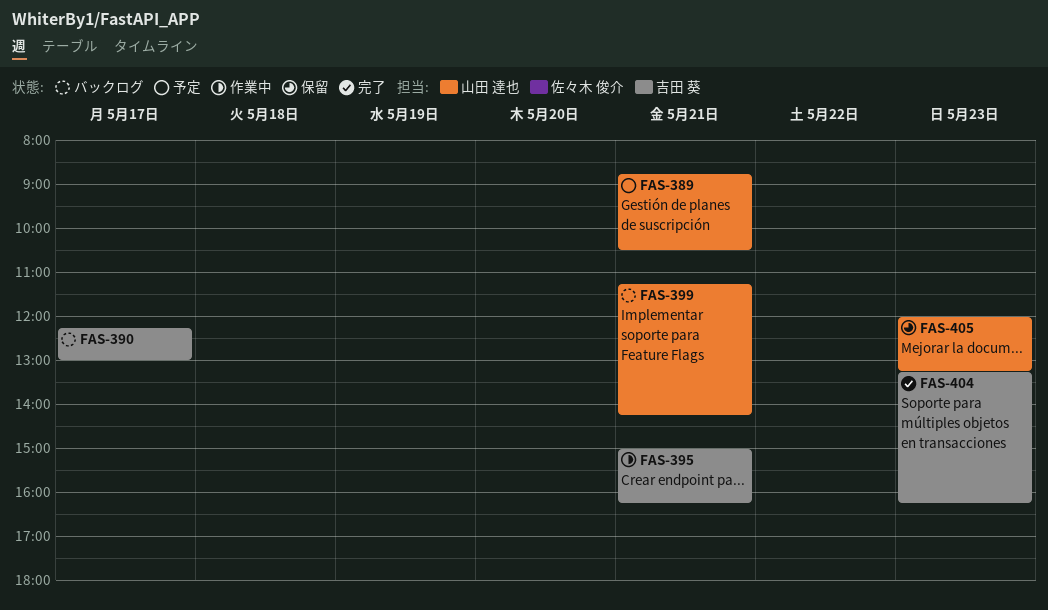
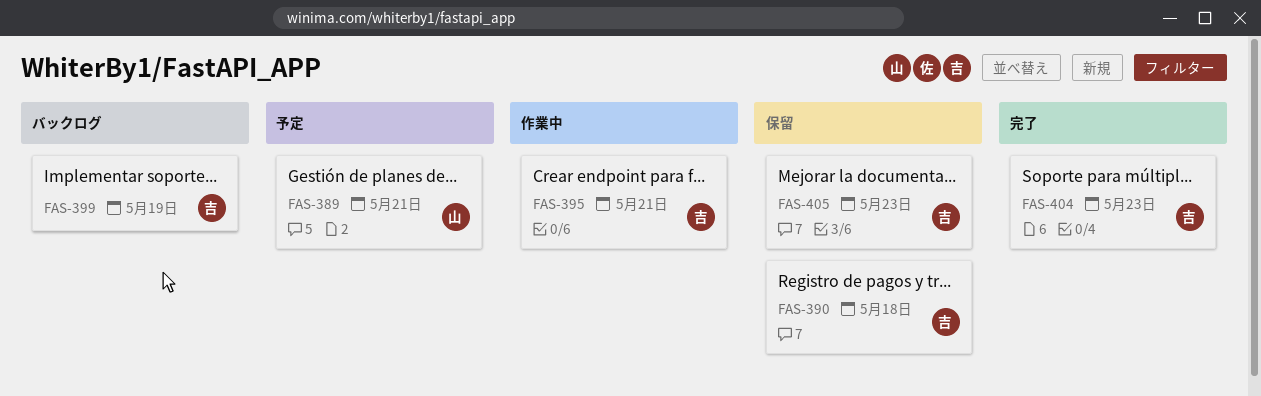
FAS-390, status: バックログ -> 保留
FAS-390, day: May 17 -> May 18
FAS-399, owner: 山田 達也 -> 吉田 葵
FAS-399, day: May 21 -> May 19
FAS-405, owner: 山田 達也 -> 吉田 葵

